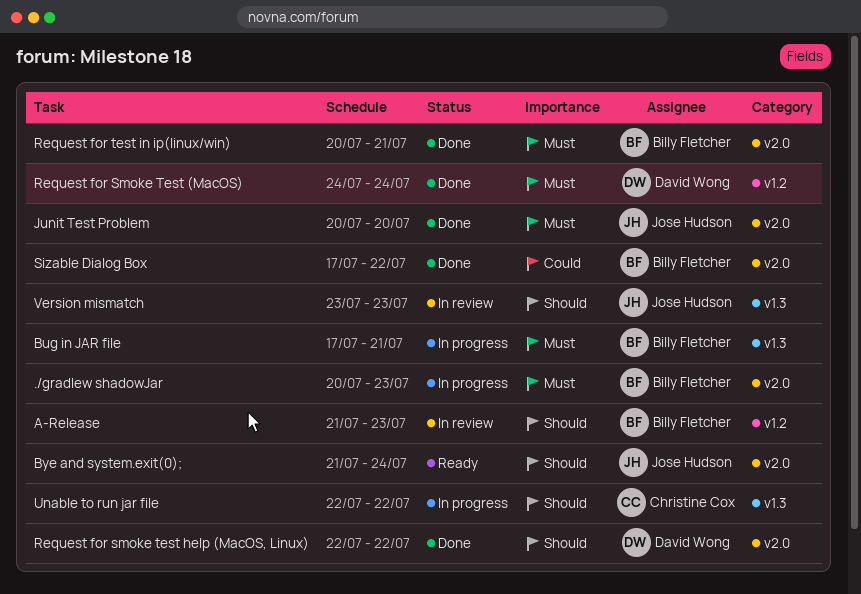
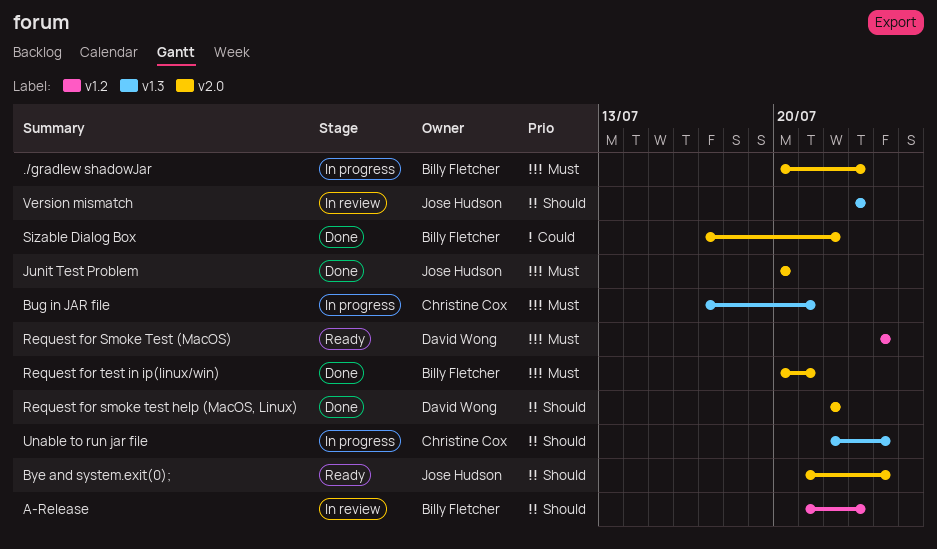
Bug in JAR file, owner: Billy Fletcher -> Christine Cox
Request for Smoke Test (MacOS), status: Done -> Ready
Unable to run jar file, due: Jul 22 -> Jul 24

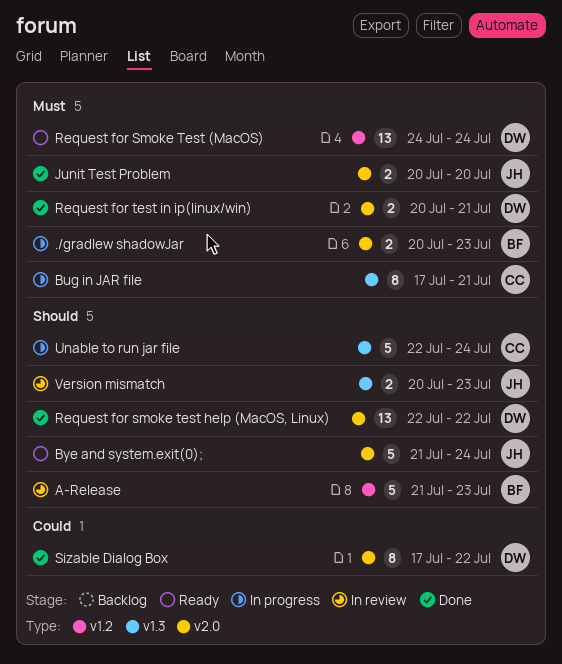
Request for test in ip(linux/win), owner: Billy Fletcher -> David Wong
Sizable Dialog Box, owner: Billy Fletcher -> David Wong
Version mismatch, start: Jul 23 -> Jul 20

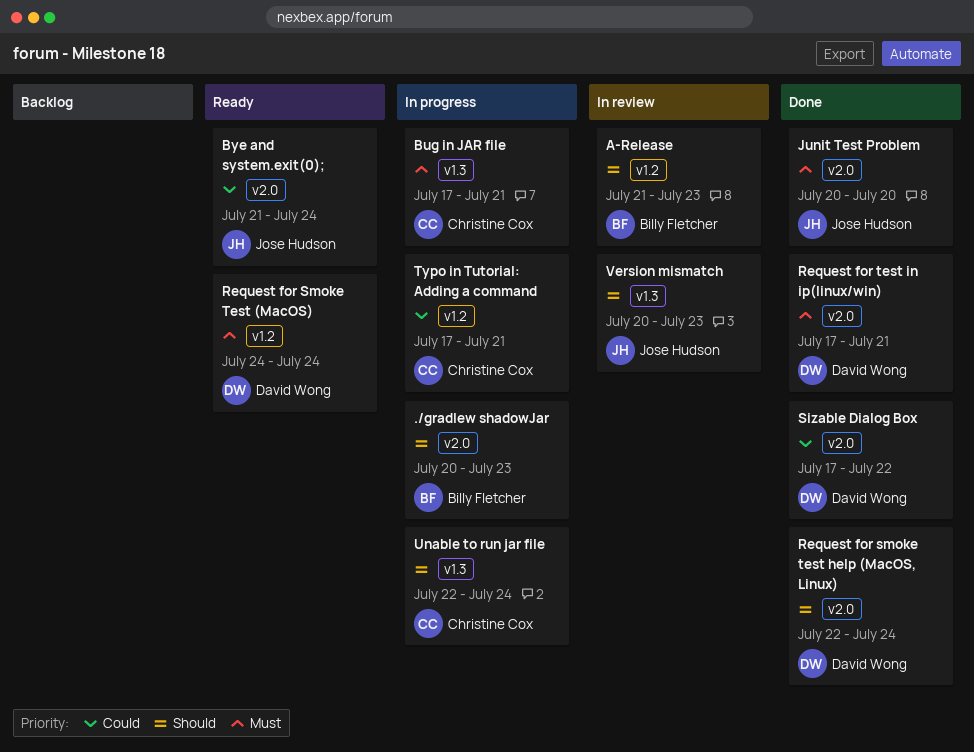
./gradlew shadowJar, priority: Must -> Should
Bye and system.exit(0);, priority: Should -> Could
Request for smoke test help (MacOS, Linux), due: Jul 22 -> Jul 24
Request for test in ip(linux/win), start: Jul 20 -> Jul 17
Typo in Tutorial: Adding a command: none -> present

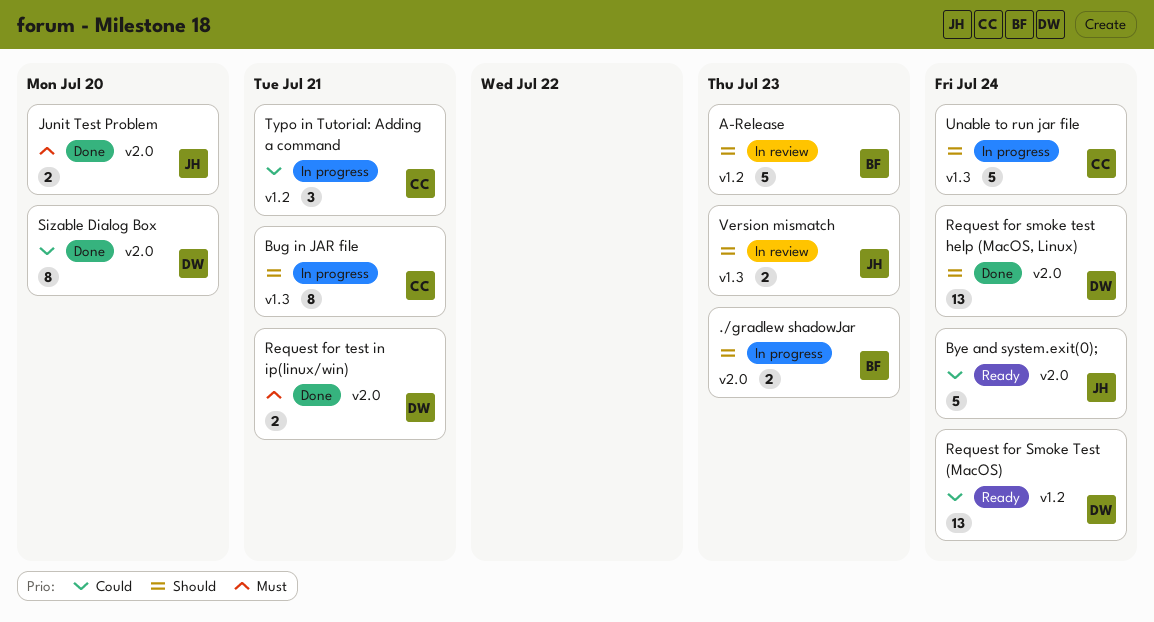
Bug in JAR file, priority: Must -> Should
Request for Smoke Test (MacOS), priority: Must -> Could
Sizable Dialog Box, due: Jul 22 -> Jul 20

